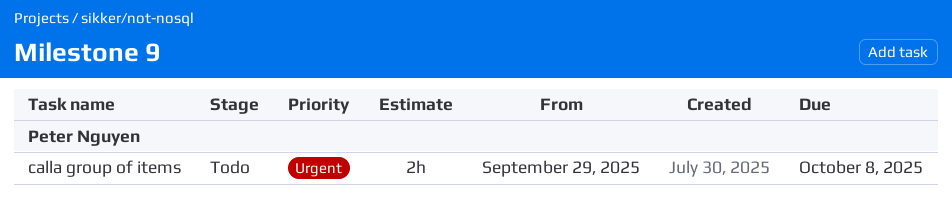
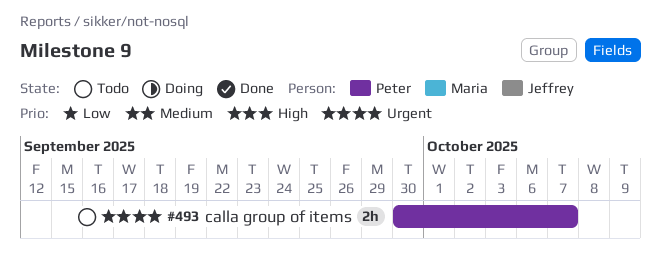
calla group of items, start: Sep 29 -> Sep 30
calla group of items, due: Oct 8 -> Oct 7

